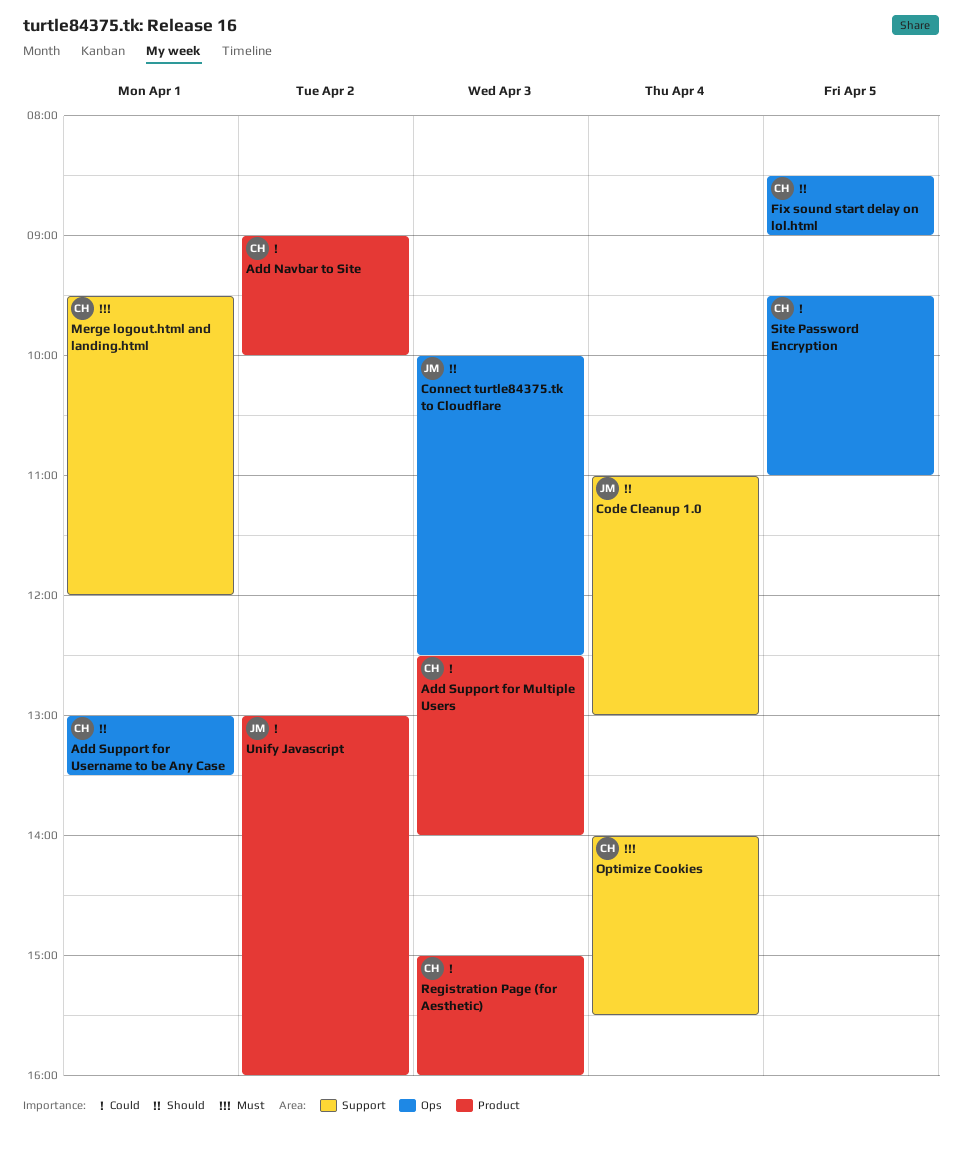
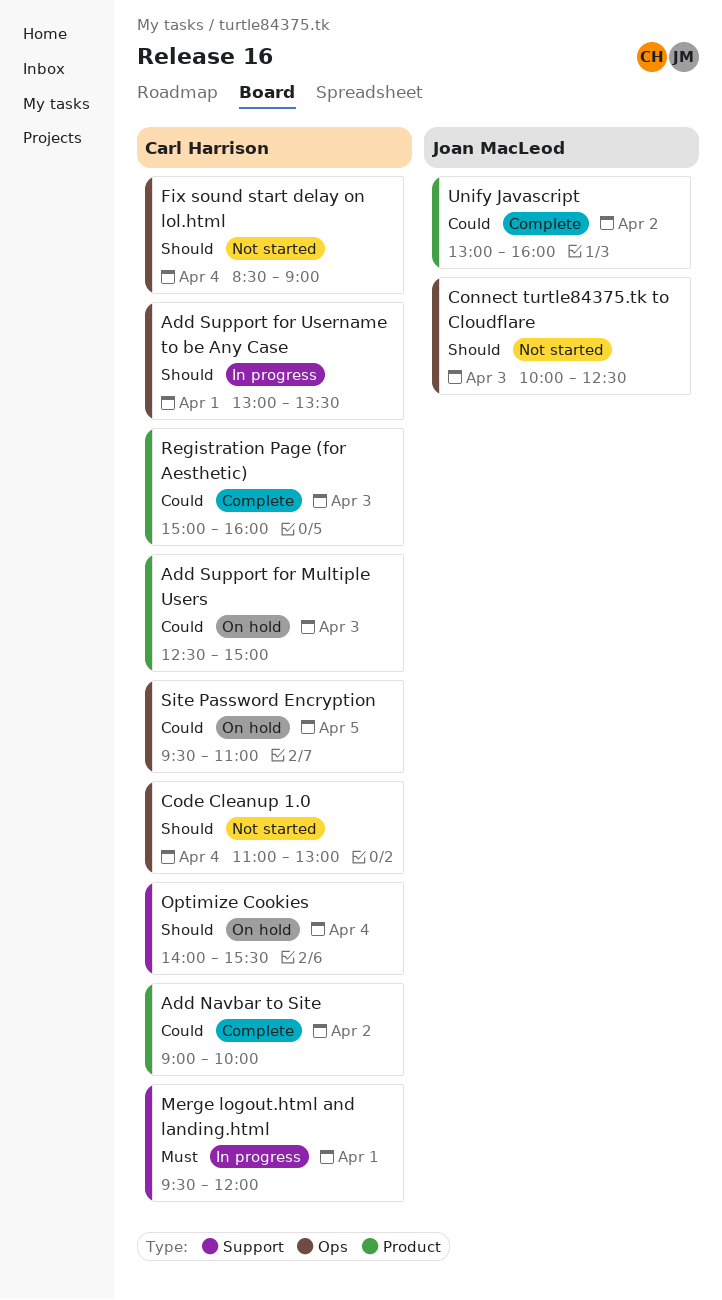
Add Support for Multiple Users, ends: 14:00 -> 15:00
Code Cleanup 1.0, owner: Joan MacLeod -> Carl Harrison
Code Cleanup 1.0, label: Support -> Ops
Fix sound start delay on lol.html, day: Apr 5 -> Apr 4
Optimize Cookies, priority: Must -> Should

